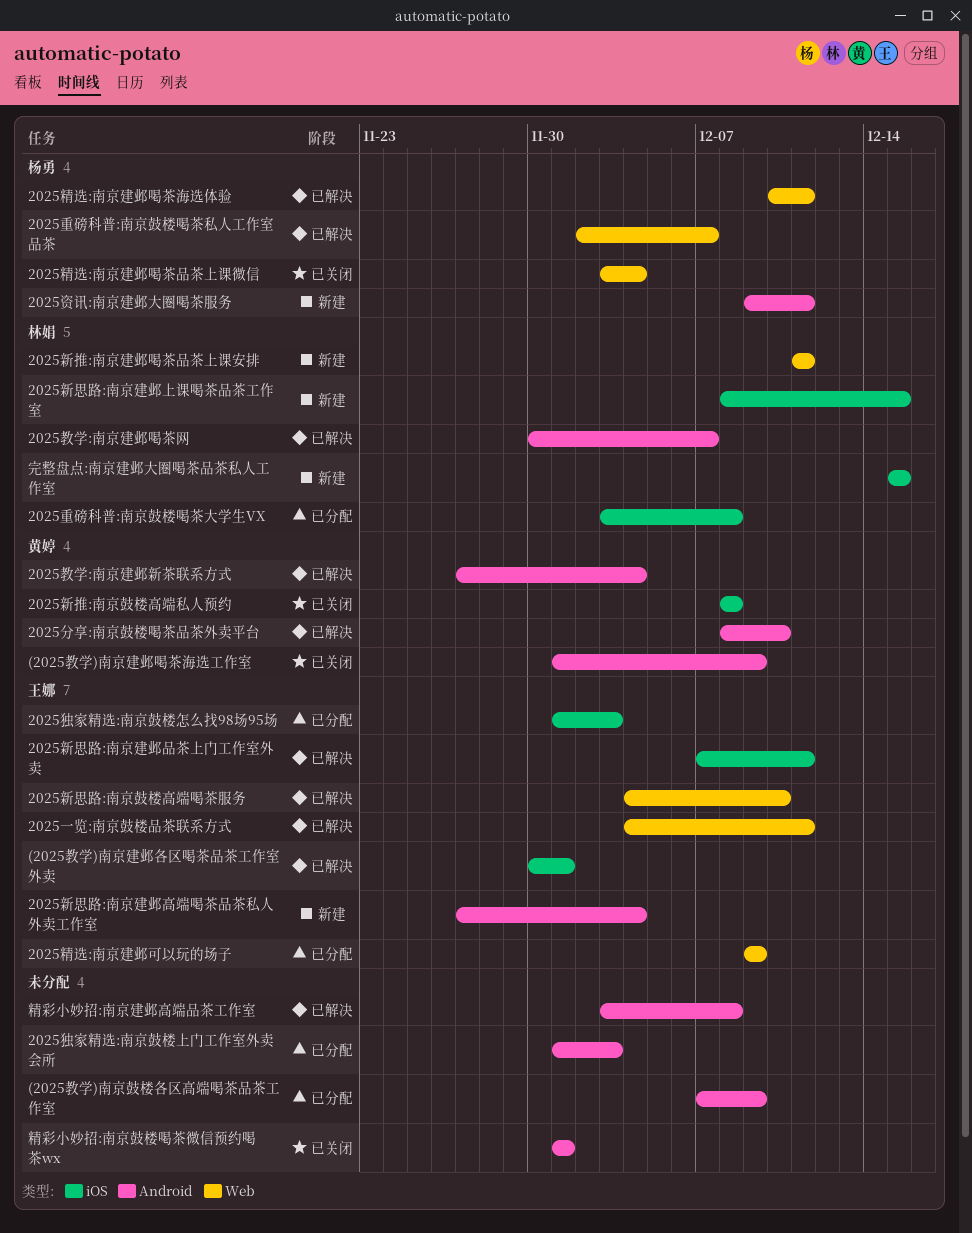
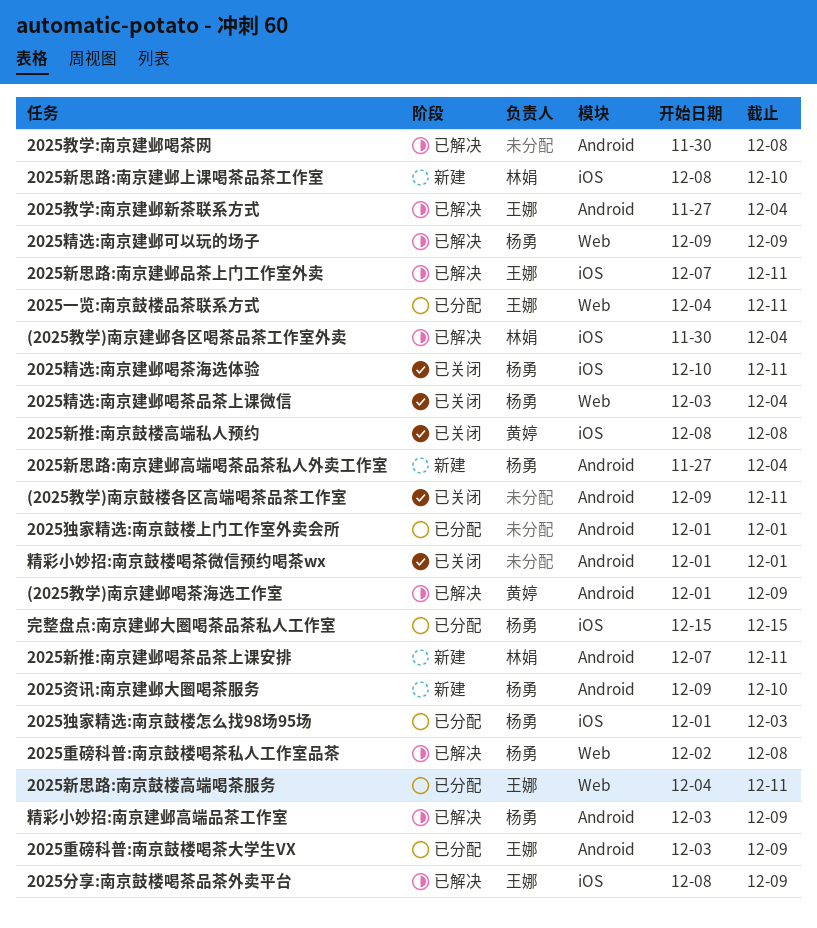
(2025教学)南京建邺各区喝茶品茶工作室外卖, owner: 王娜 -> 林娟
(2025教学)南京建邺各区喝茶品茶工作室外卖, due: Dec 1 -> Dec 4
(2025教学)南京建邺喝茶海选工作室, status: 已关闭 -> 已解决
(2025教学)南京鼓楼各区高端喝茶品茶工作室, status: 已分配 -> 已关闭
(2025教学)南京鼓楼各区高端喝茶品茶工作室, start: Dec 7 -> Dec 9
(2025教学)南京鼓楼各区高端喝茶品茶工作室, due: Dec 9 -> Dec 11
2025一览:南京鼓楼品茶联系方式, status: 已解决 -> 已分配
2025分享:南京鼓楼喝茶品茶外卖平台, owner: 黄婷 -> 王娜
2025分享:南京鼓楼喝茶品茶外卖平台, label: Android -> iOS
2025分享:南京鼓楼喝茶品茶外卖平台, due: Dec 10 -> Dec 9
2025教学:南京建邺喝茶网, owner: 林娟 -> none
2025教学:南京建邺喝茶网, due: Dec 7 -> Dec 8
2025教学:南京建邺新茶联系方式, owner: 黄婷 -> 王娜
2025新思路:南京建邺上课喝茶品茶工作室, due: Dec 15 -> Dec 10
2025新思路:南京建邺高端喝茶品茶私人外卖工作室, owner: 王娜 -> 杨勇
2025新思路:南京鼓楼高端喝茶服务, status: 已解决 -> 已分配
2025新思路:南京鼓楼高端喝茶服务, due: Dec 10 -> Dec 11
2025新推:南京建邺喝茶品茶上课安排, label: Web -> Android
2025新推:南京建邺喝茶品茶上课安排, start: Dec 11 -> Dec 7
2025独家精选:南京鼓楼上门工作室外卖会所, due: Dec 3 -> Dec 1
2025独家精选:南京鼓楼怎么找98场95场, owner: 王娜 -> 杨勇
2025精选:南京建邺可以玩的场子, status: 已分配 -> 已解决
2025精选:南京建邺可以玩的场子, owner: 王娜 -> 杨勇
2025精选:南京建邺喝茶海选体验, status: 已解决 -> 已关闭
2025精选:南京建邺喝茶海选体验, label: Web -> iOS
2025资讯:南京建邺大圈喝茶服务, due: Dec 11 -> Dec 10
2025重磅科普:南京鼓楼喝茶大学生VX, owner: 林娟 -> 王娜
2025重磅科普:南京鼓楼喝茶大学生VX, label: iOS -> Android
2025重磅科普:南京鼓楼喝茶大学生VX, due: Dec 8 -> Dec 9
2025重磅科普:南京鼓楼喝茶私人工作室品茶, due: Dec 7 -> Dec 8
完整盘点:南京建邺大圈喝茶品茶私人工作室, status: 新建 -> 已分配
完整盘点:南京建邺大圈喝茶品茶私人工作室, owner: 林娟 -> 杨勇
精彩小妙招:南京建邺高端品茶工作室, owner: none -> 杨勇
精彩小妙招:南京建邺高端品茶工作室, due: Dec 8 -> Dec 9

